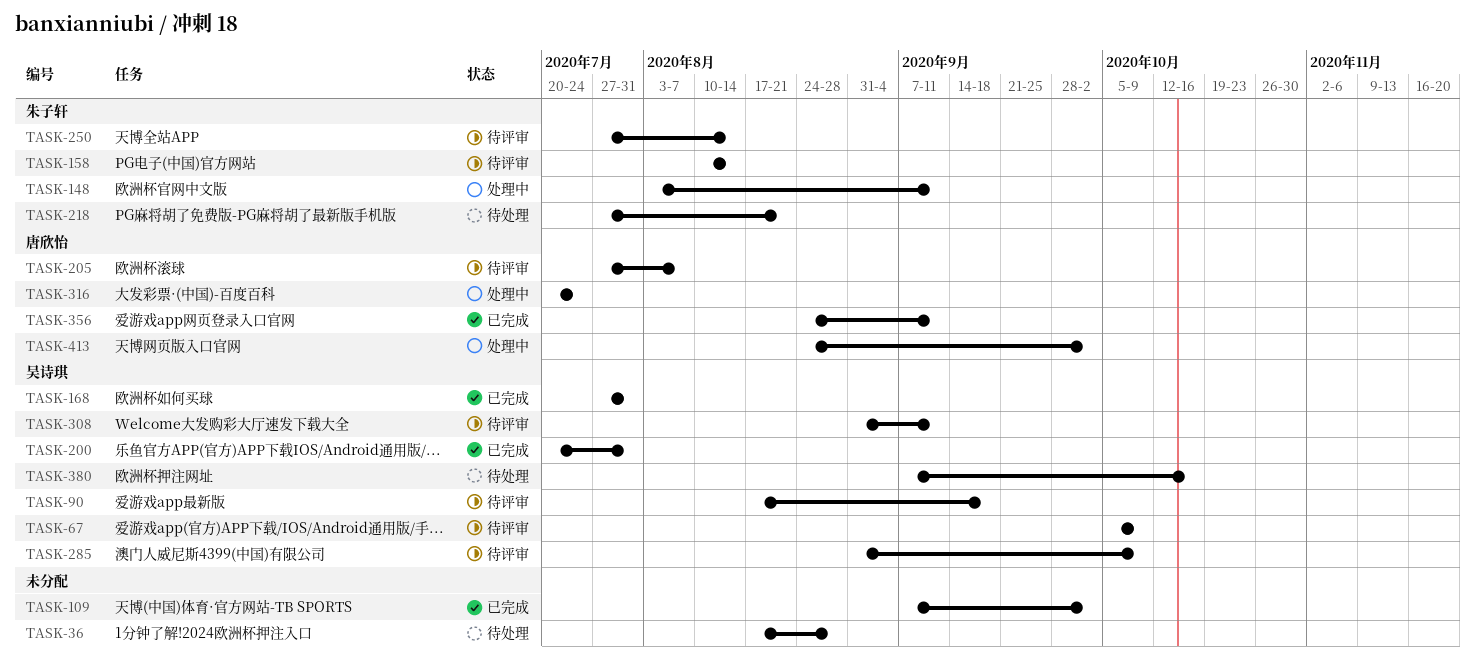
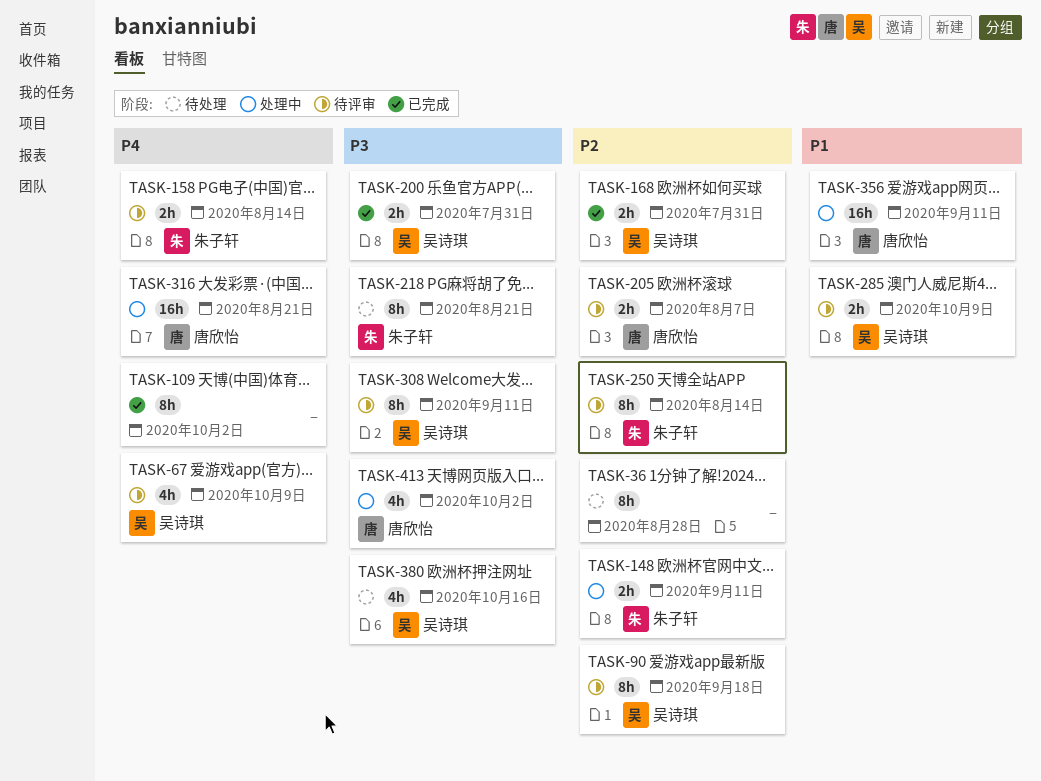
TASK-316, due: Jul 24 -> Aug 21
TASK-356, status: 已完成 -> 处理中

